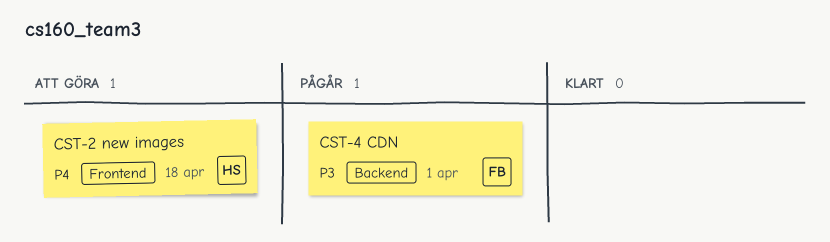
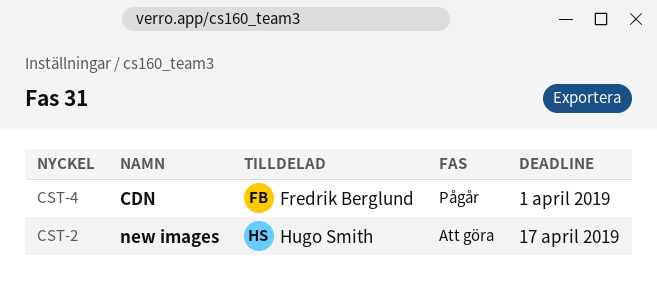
CST-2, due: Apr 18 -> Apr 17

